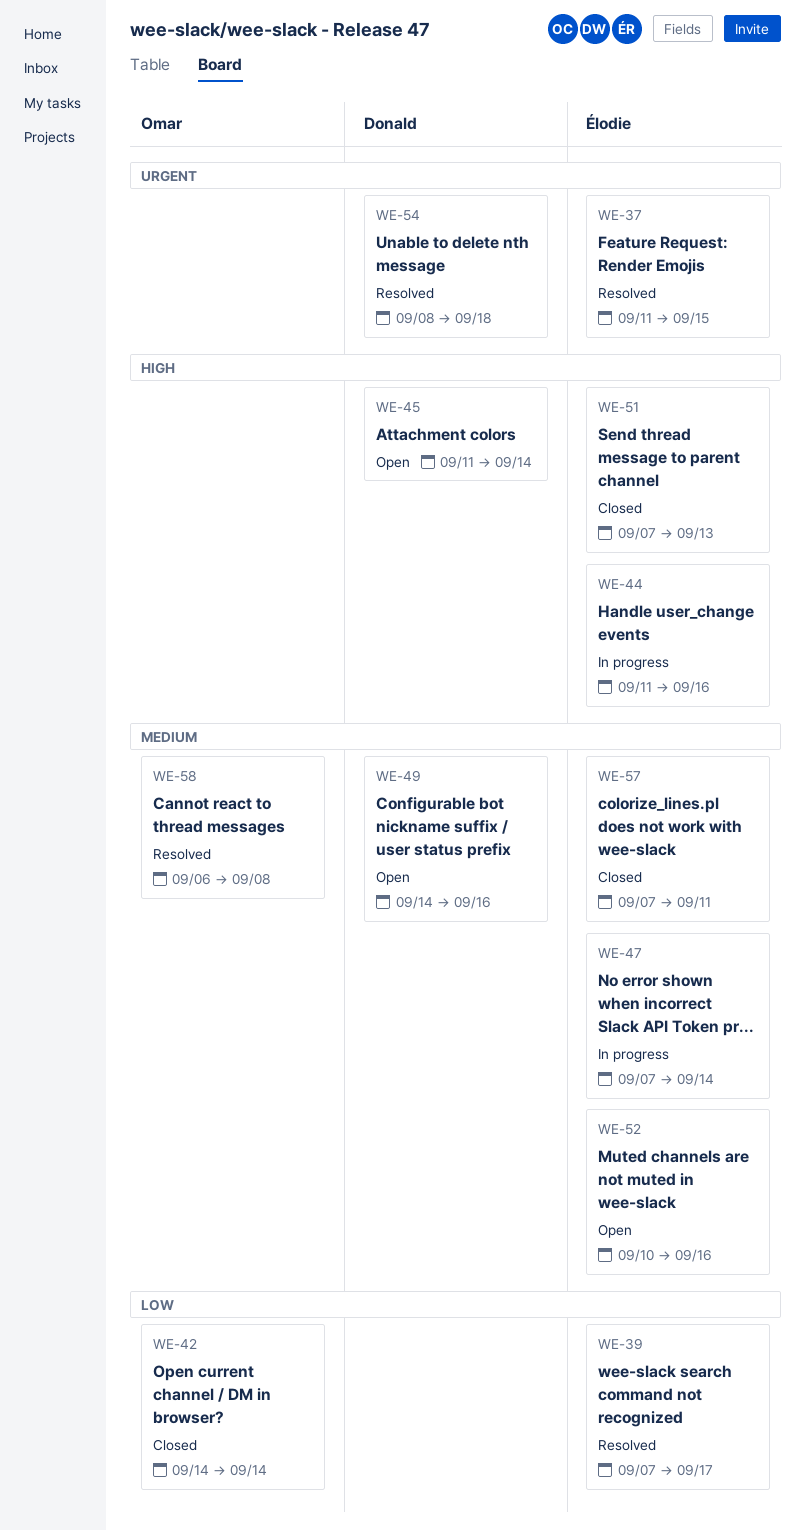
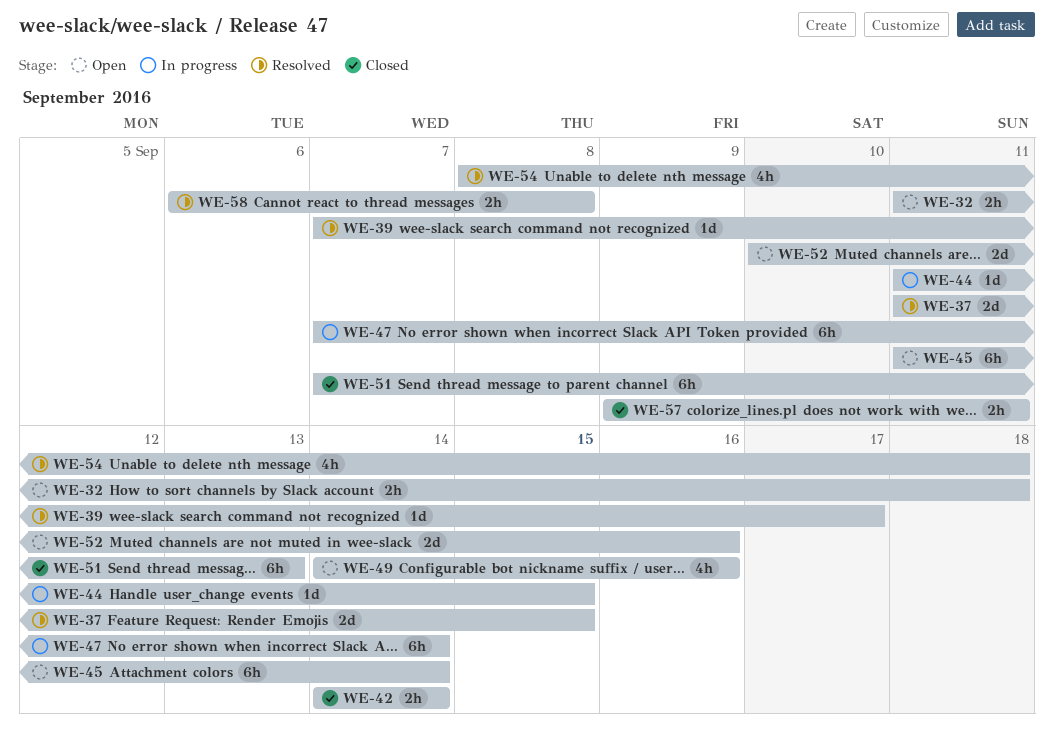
WE-32: none -> present
WE-44, due: Sep 16 -> Sep 15
WE-57, start: Sep 7 -> Sep 9

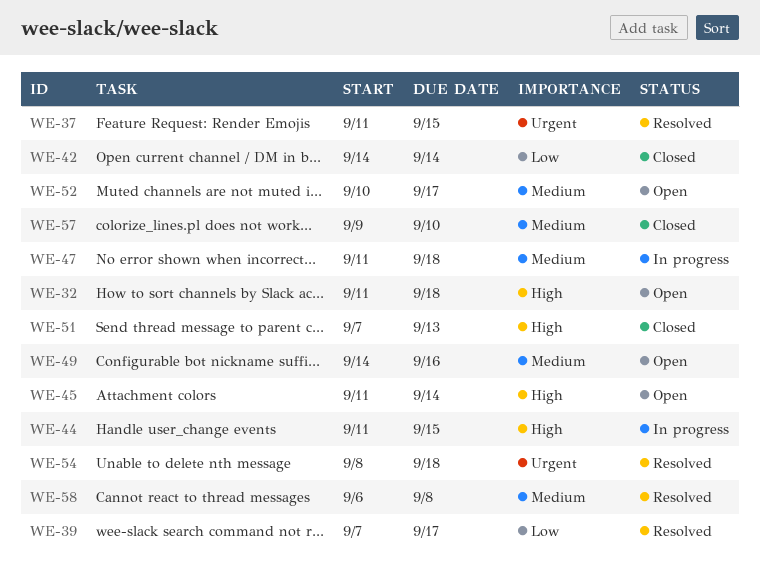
WE-47, start: Sep 7 -> Sep 11
WE-47, due: Sep 14 -> Sep 18
WE-52, due: Sep 16 -> Sep 17
WE-57, due: Sep 11 -> Sep 10

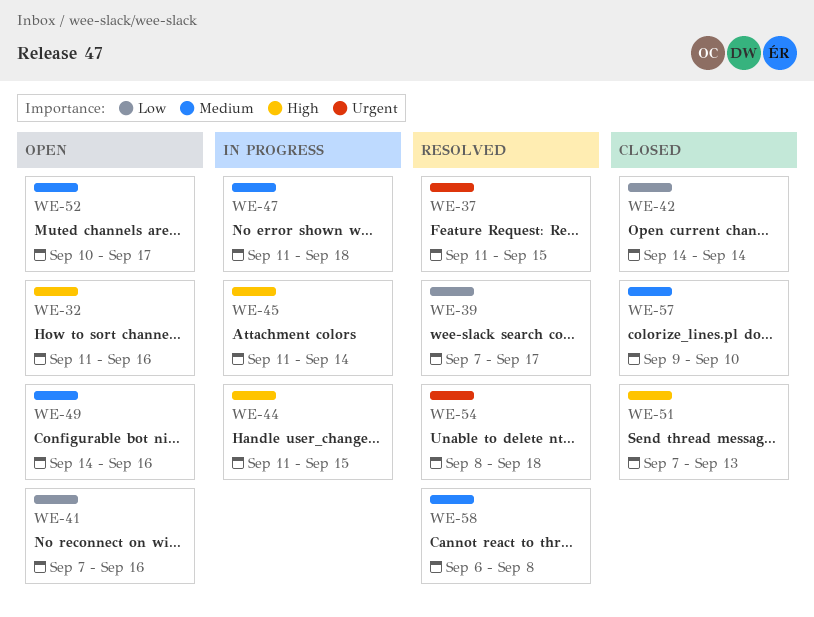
WE-32, due: Sep 18 -> Sep 16
WE-41: none -> present
WE-45, status: Open -> In progress

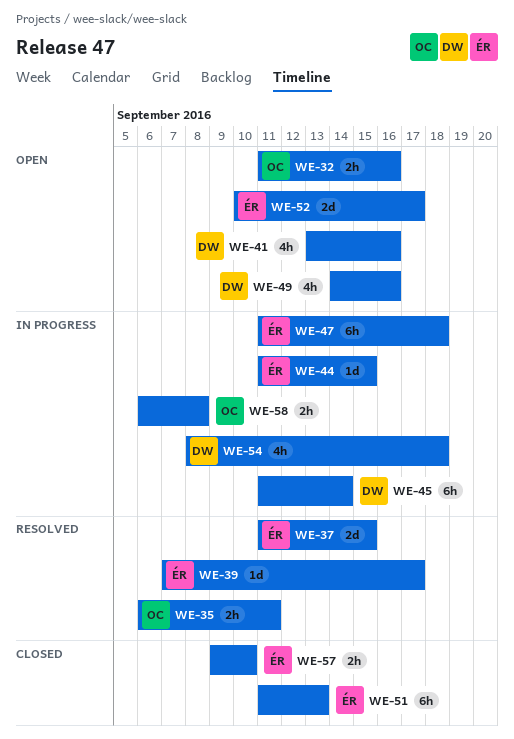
WE-35: none -> present
WE-41, start: Sep 7 -> Sep 13
WE-42: present -> none
WE-51, start: Sep 7 -> Sep 11
WE-54, status: Resolved -> In progress
WE-58, status: Resolved -> In progress

